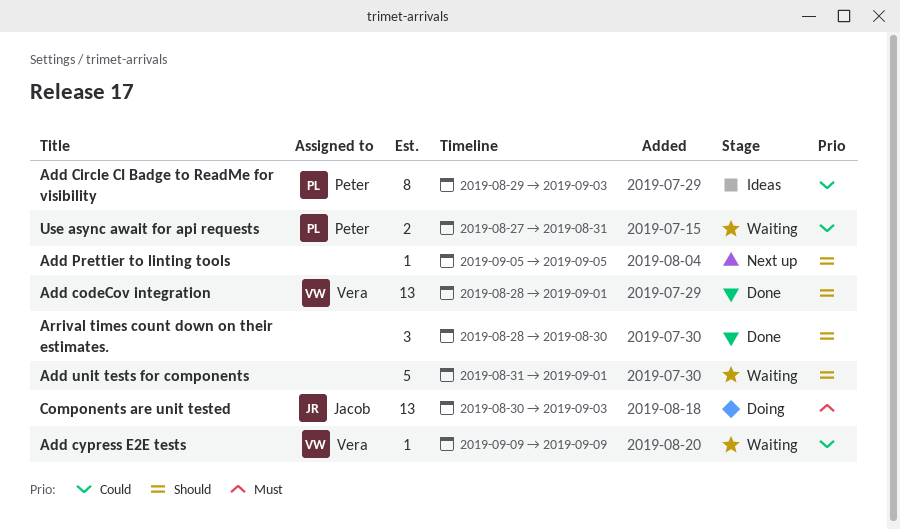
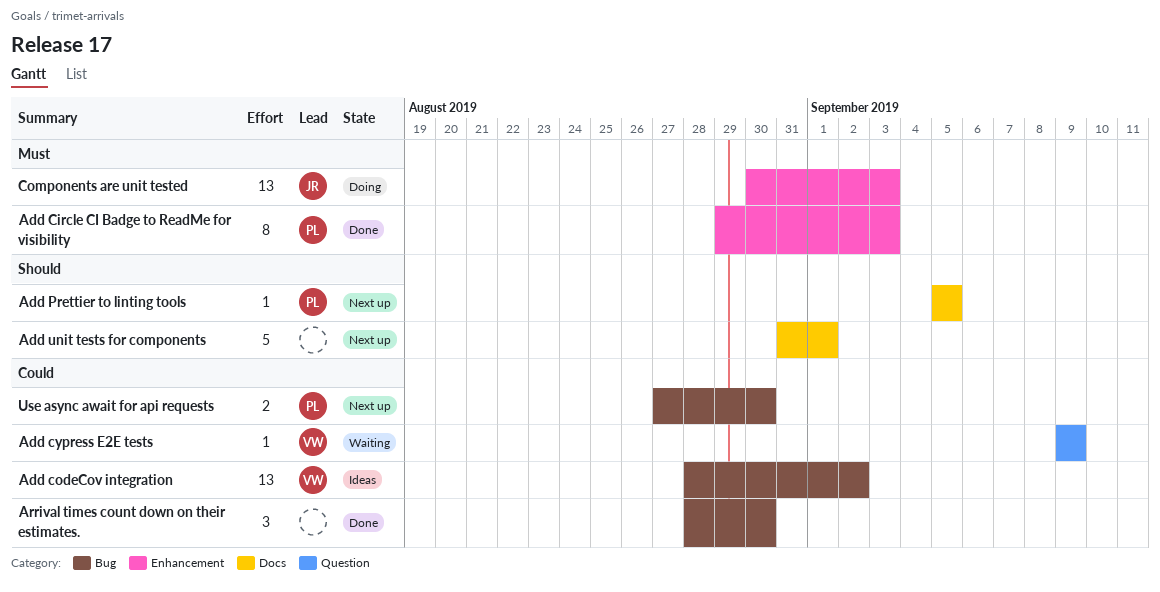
Add Circle CI Badge to ReadMe for visibility, status: Ideas -> Done
Add Circle CI Badge to ReadMe for visibility, priority: Could -> Must
Add codeCov integration, status: Done -> Ideas
Add codeCov integration, priority: Should -> Could
Add codeCov integration, due: Sep 1 -> Sep 2
Add Prettier to linting tools, owner: none -> Peter
Add unit tests for components, status: Waiting -> Next up
Arrival times count down on their estimates., priority: Should -> Could
Use async await for api requests, status: Waiting -> Next up
Use async await for api requests, due: Aug 31 -> Aug 30

